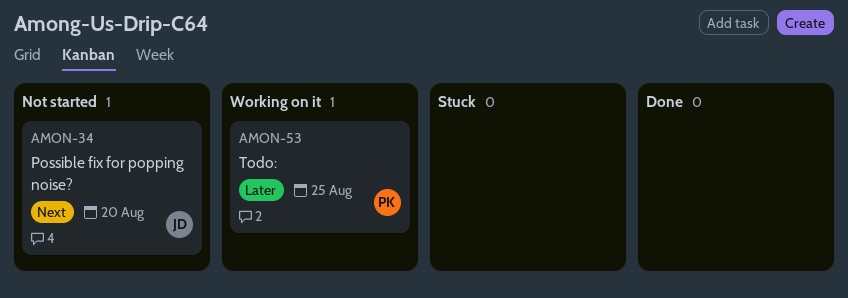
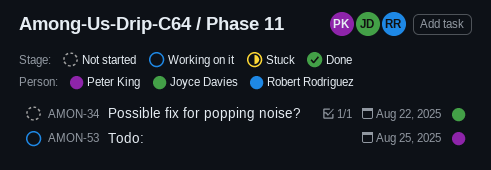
AMON-34, due: Aug 20 -> Aug 22

